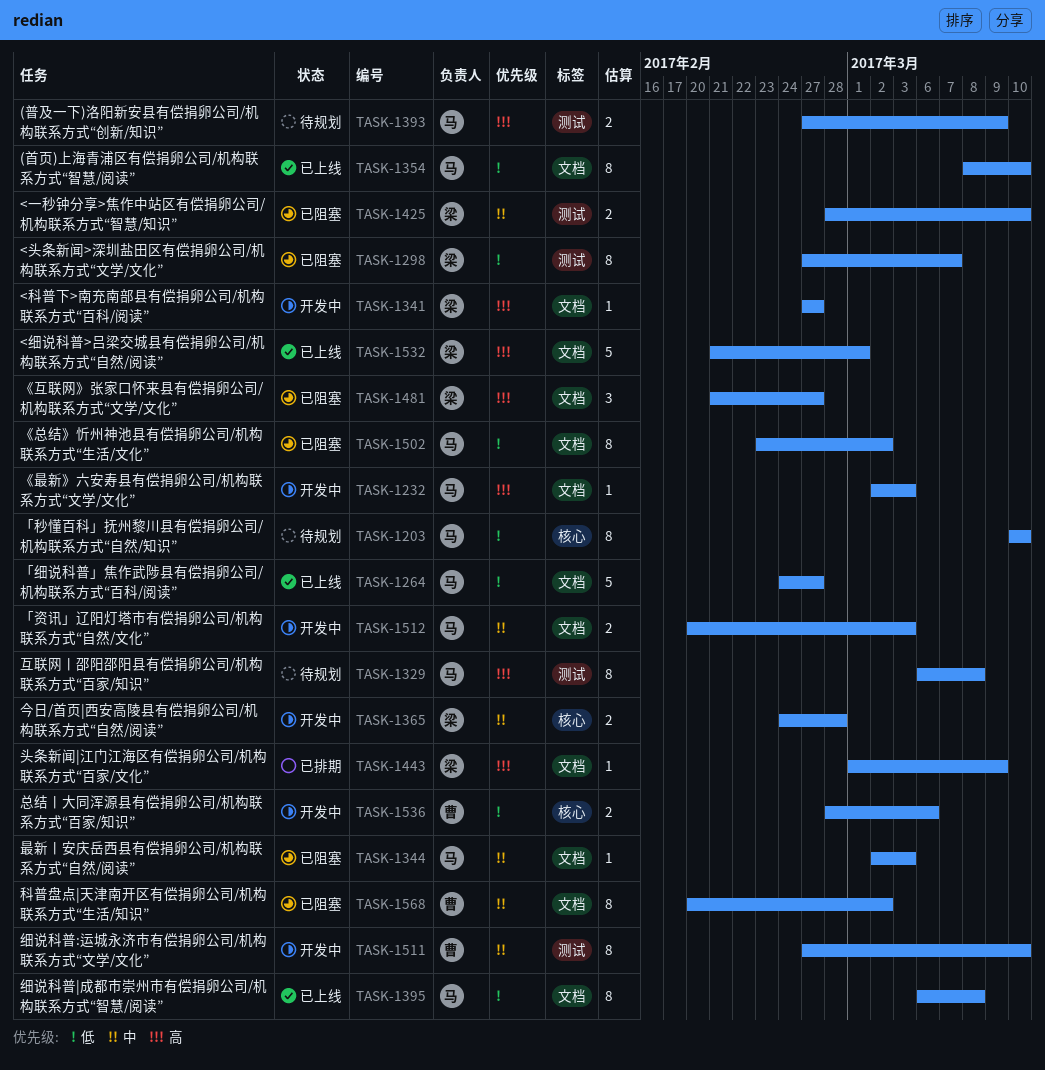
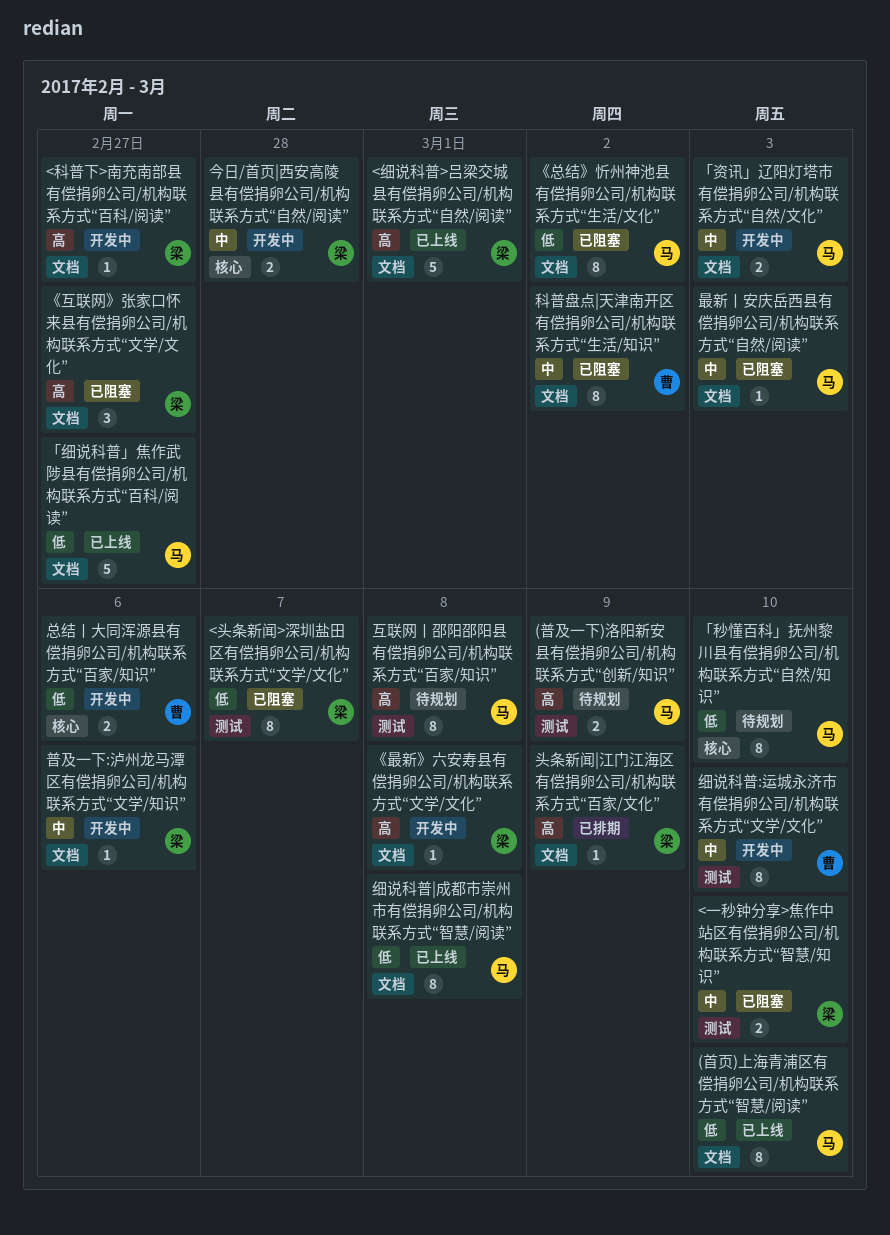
《最新》六安寿县有偿捐卵公司/机构联系方式“文学/文化”, owner: 马 -> 梁
《最新》六安寿县有偿捐卵公司/机构联系方式“文学/文化”, due: Mar 3 -> Mar 8
普及一下:泸州龙马潭区有偿捐卵公司/机构联系方式“文学/知识”: none -> present

